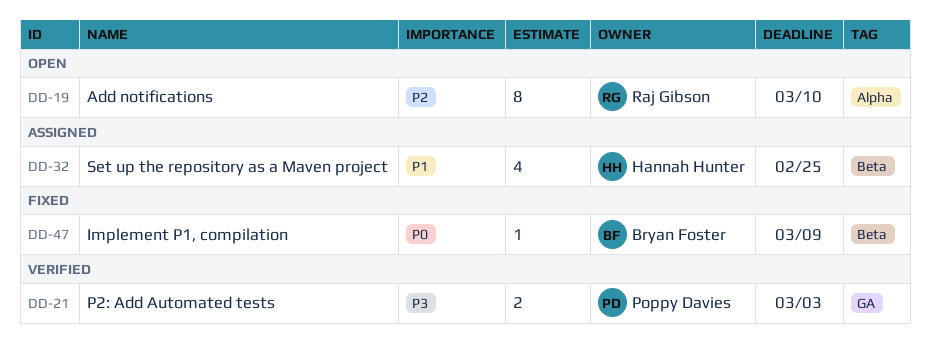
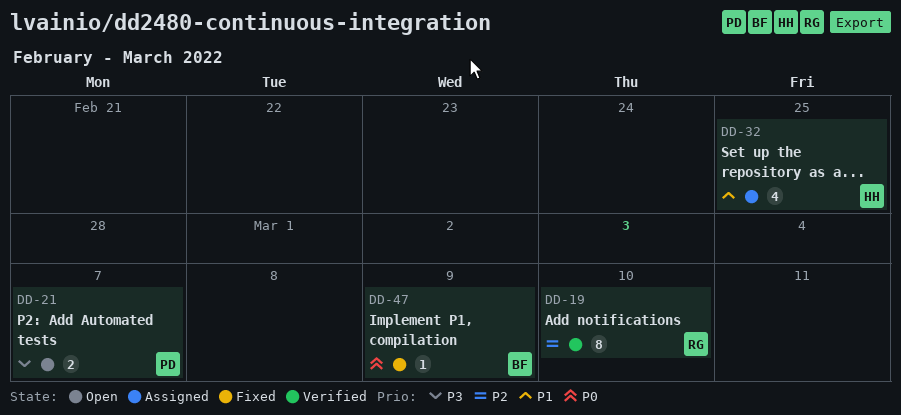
DD-19, status: Open -> Verified
DD-21, status: Verified -> Open
DD-21, due: Mar 3 -> Mar 7

